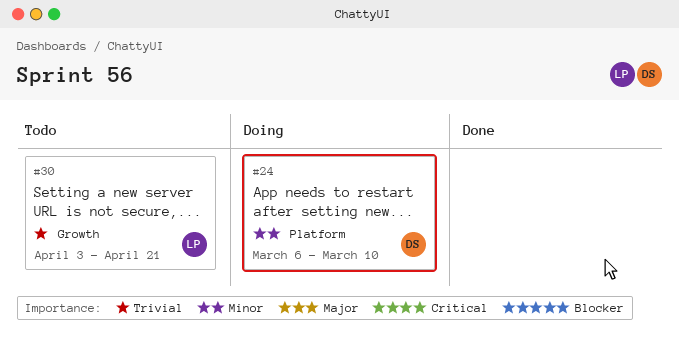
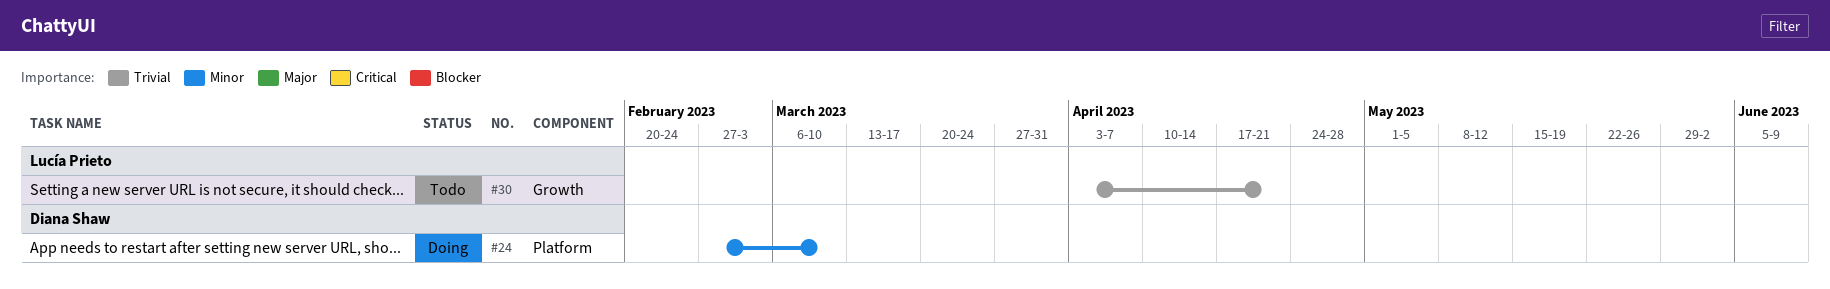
#24, start: Mar 6 -> Feb 27

